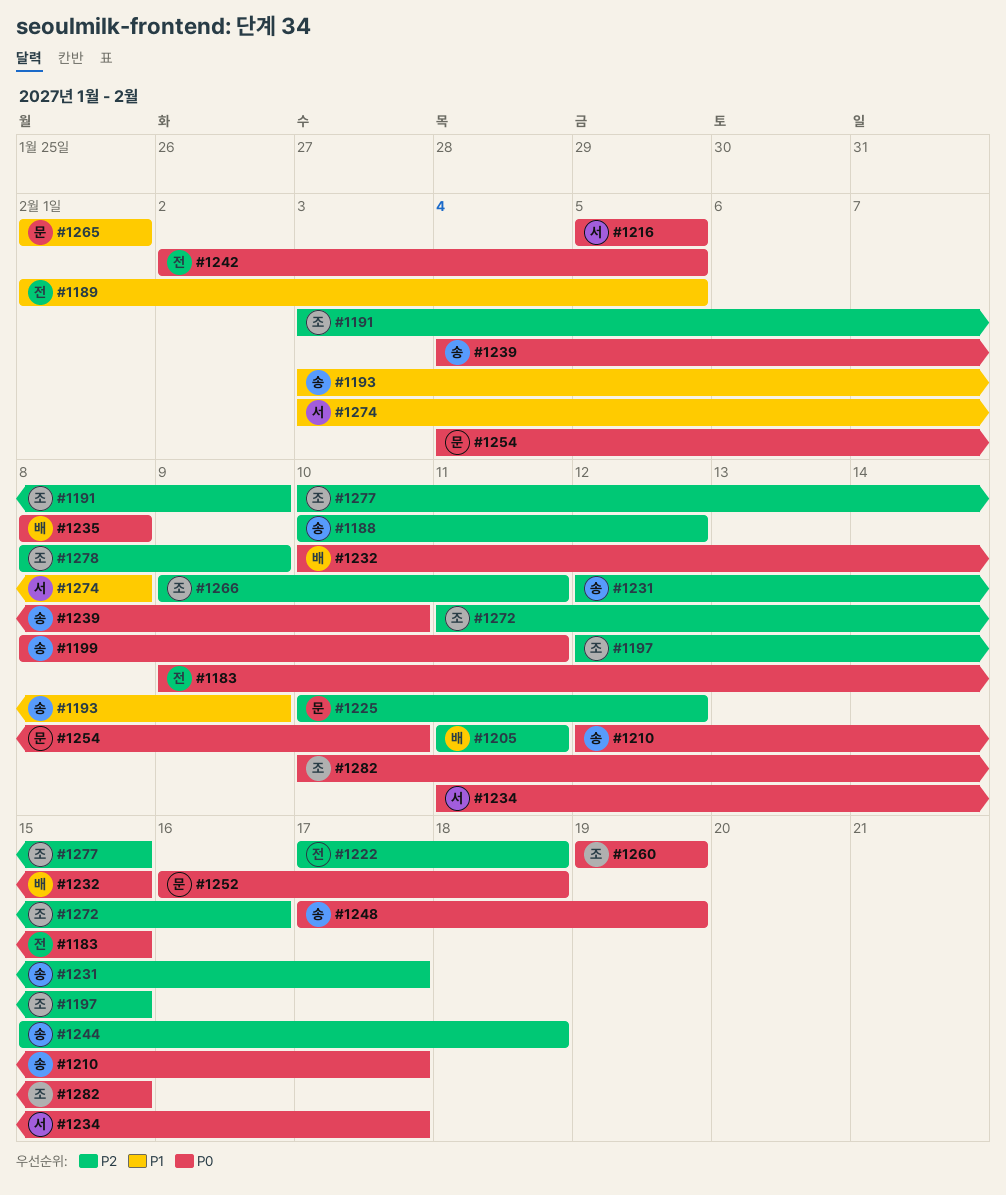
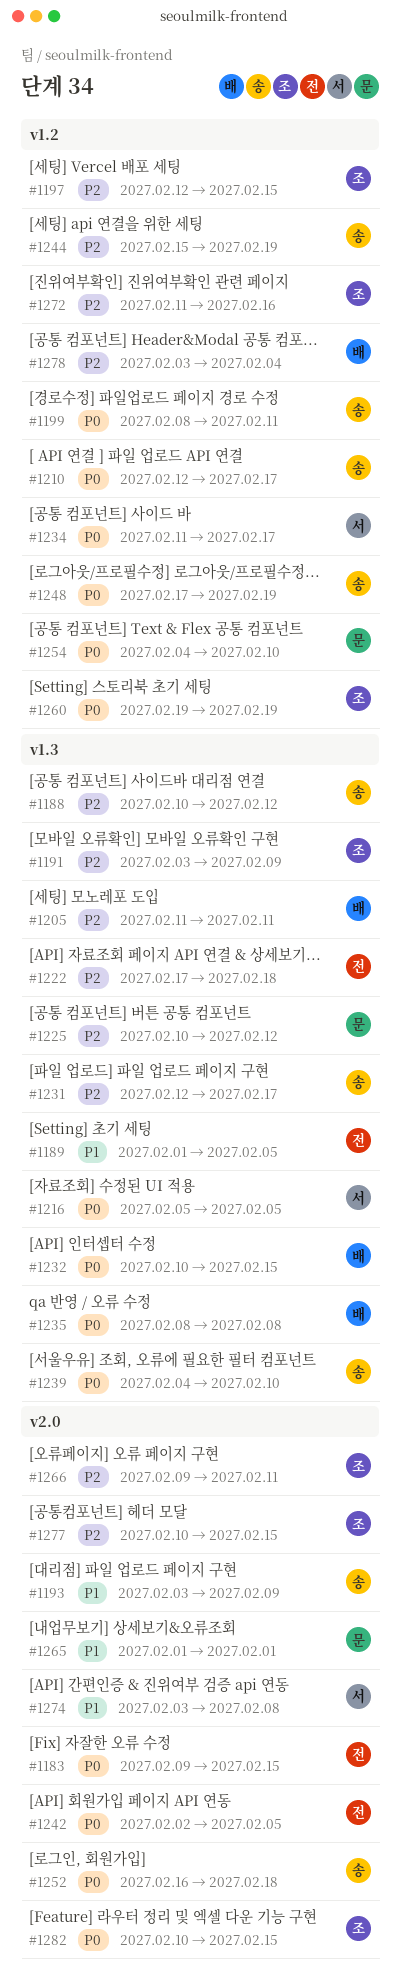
#1244, due: Feb 18 -> Feb 19
#1252, owner: 문 -> 송
#1278, owner: 조 -> 배
#1278, start: Feb 8 -> Feb 3
#1278, due: Feb 9 -> Feb 4

